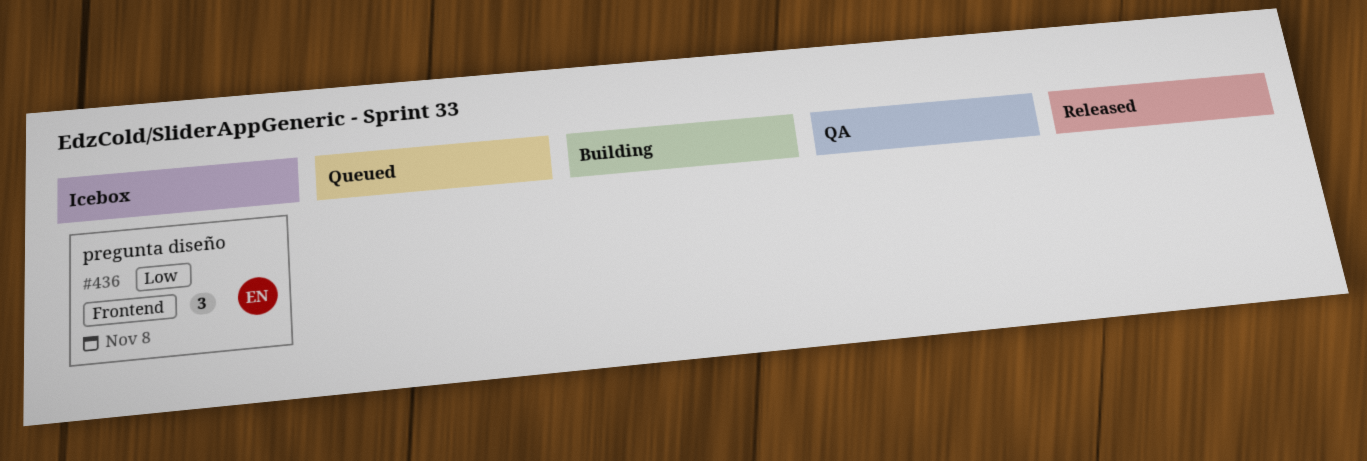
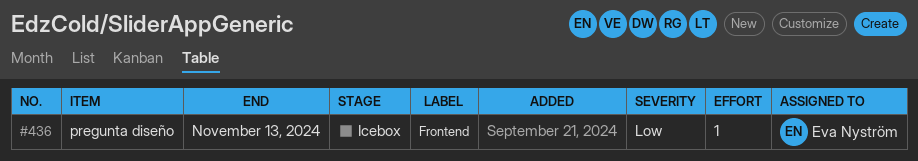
#436, estimate: 3 -> 1
#436, due: Nov 8 -> Nov 13

